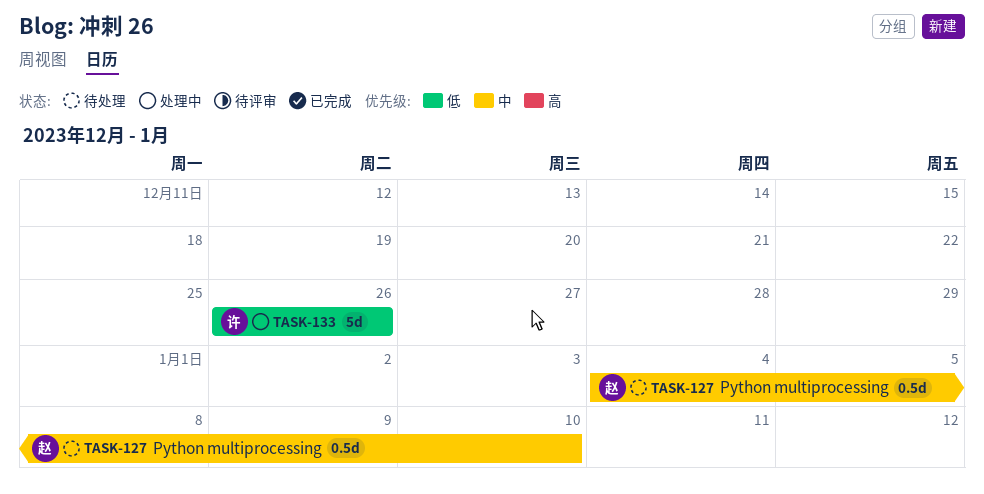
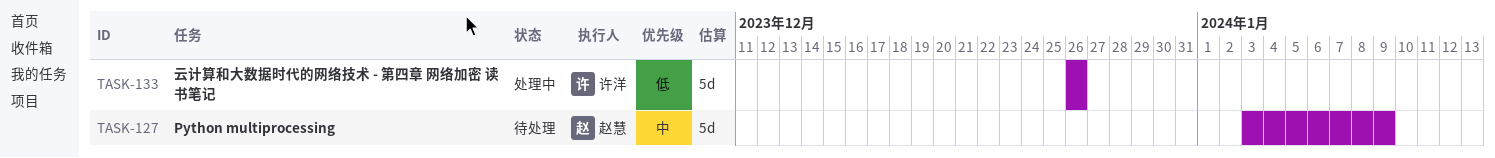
TASK-127, estimate: 0.5d -> 5d
TASK-127, start: Jan 4 -> Jan 3
TASK-127, due: Jan 10 -> Jan 9

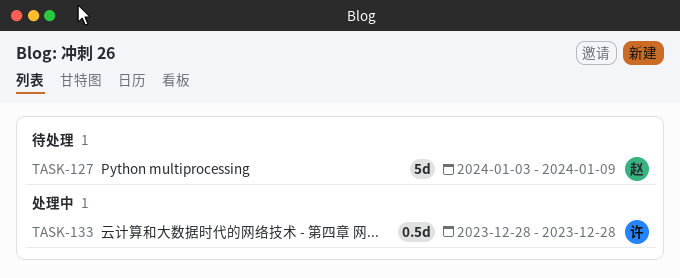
TASK-133, estimate: 5d -> 0.5d
TASK-133, start: Dec 26 -> Dec 28
TASK-133, due: Dec 26 -> Dec 28

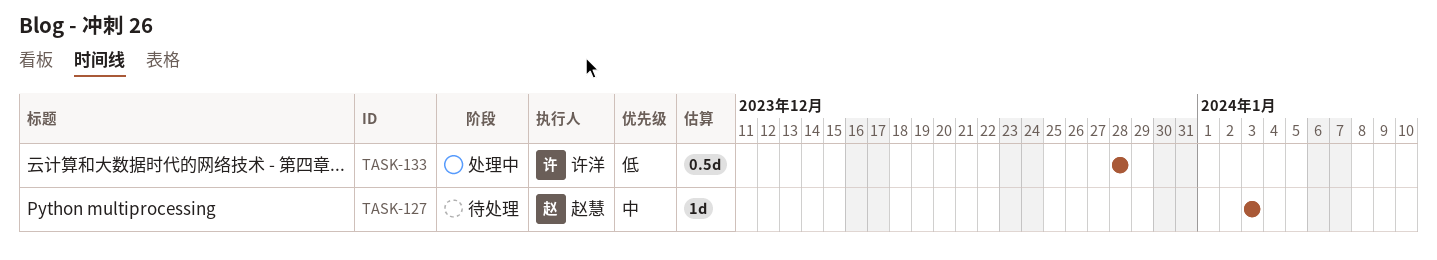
TASK-127, estimate: 5d -> 1d
TASK-127, due: Jan 9 -> Jan 3

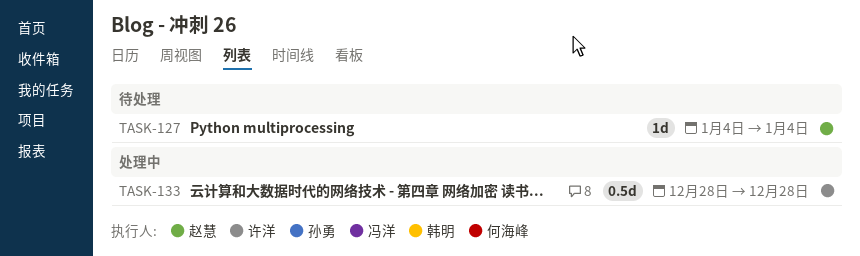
TASK-127, start: Jan 3 -> Jan 4
TASK-127, due: Jan 3 -> Jan 4

